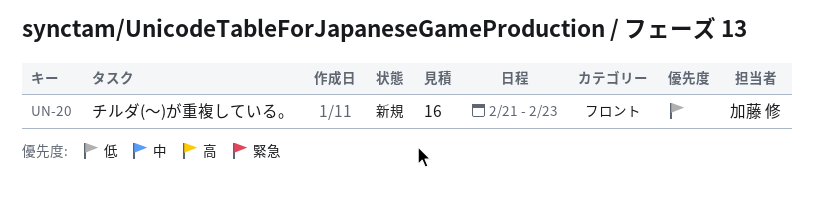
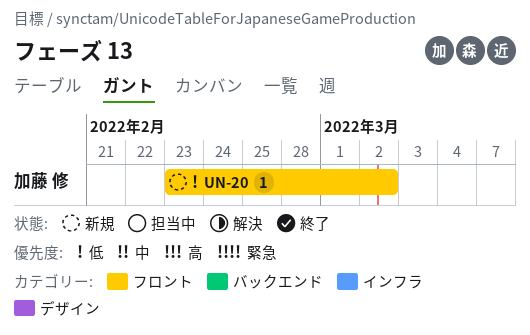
UN-20, estimate: 16 -> 1
UN-20, start: Feb 21 -> Feb 23
UN-20, due: Feb 23 -> Mar 2

